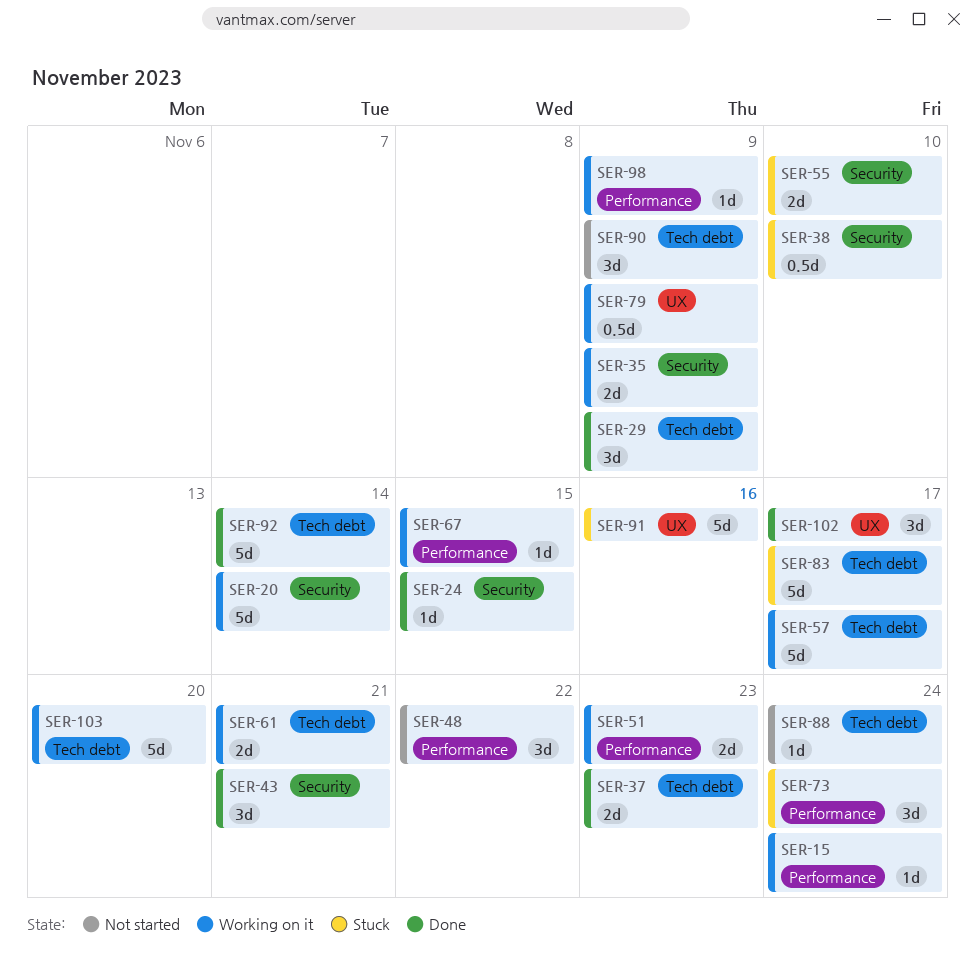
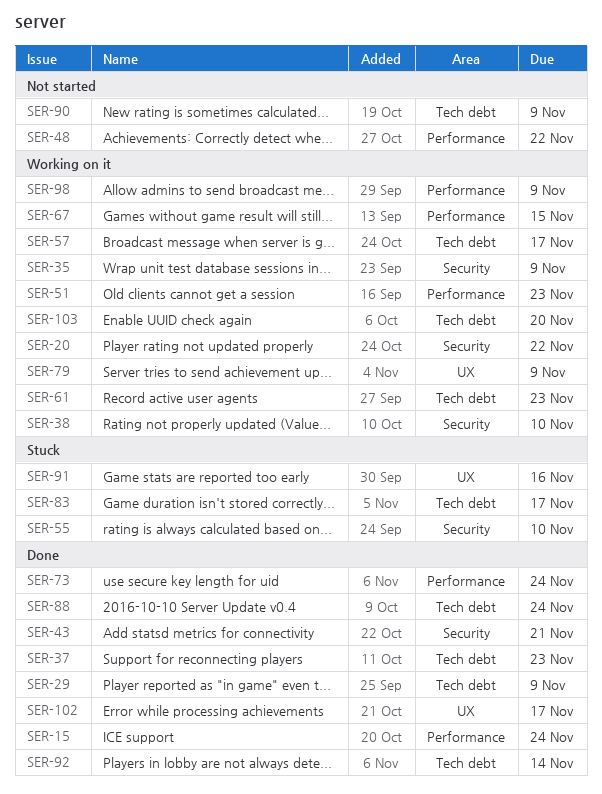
SER-15, status: Working on it -> Done
SER-20, due: Nov 14 -> Nov 22
SER-24: present -> none
SER-38, status: Stuck -> Working on it
SER-61, due: Nov 21 -> Nov 23
SER-73, status: Stuck -> Done
SER-88, status: Not started -> Done

